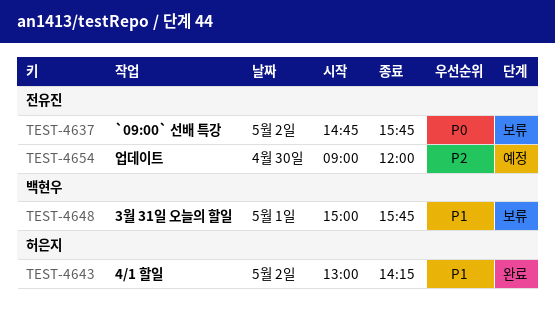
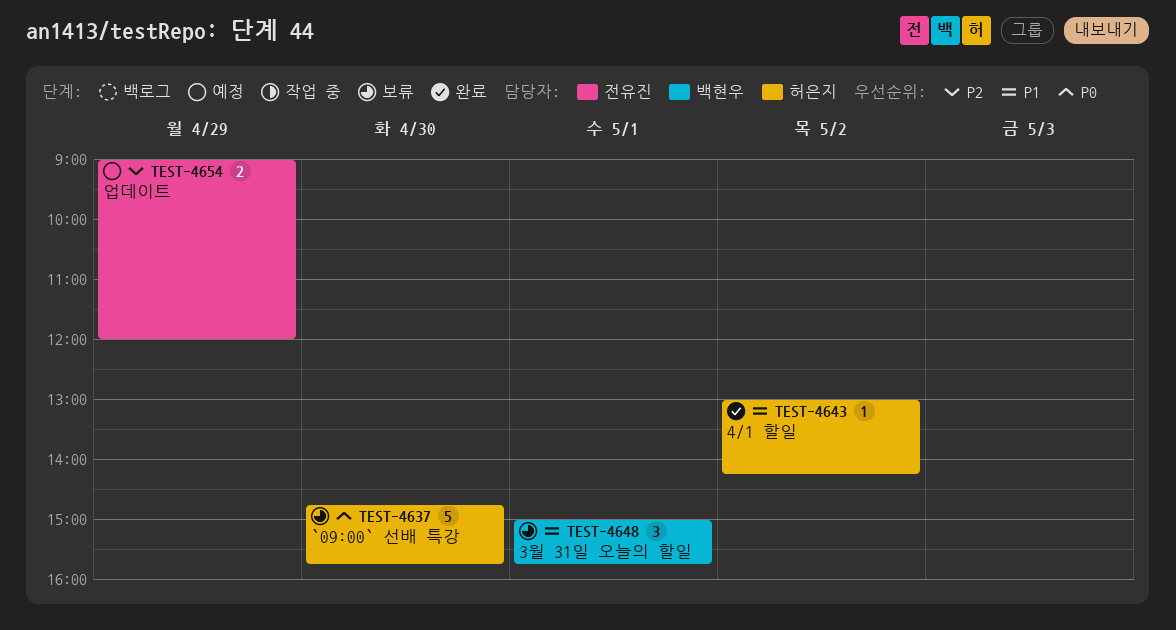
TEST-4637, owner: 전유진 -> 허은지
TEST-4637, day: May 2 -> Apr 30
TEST-4654, day: Apr 30 -> Apr 29

